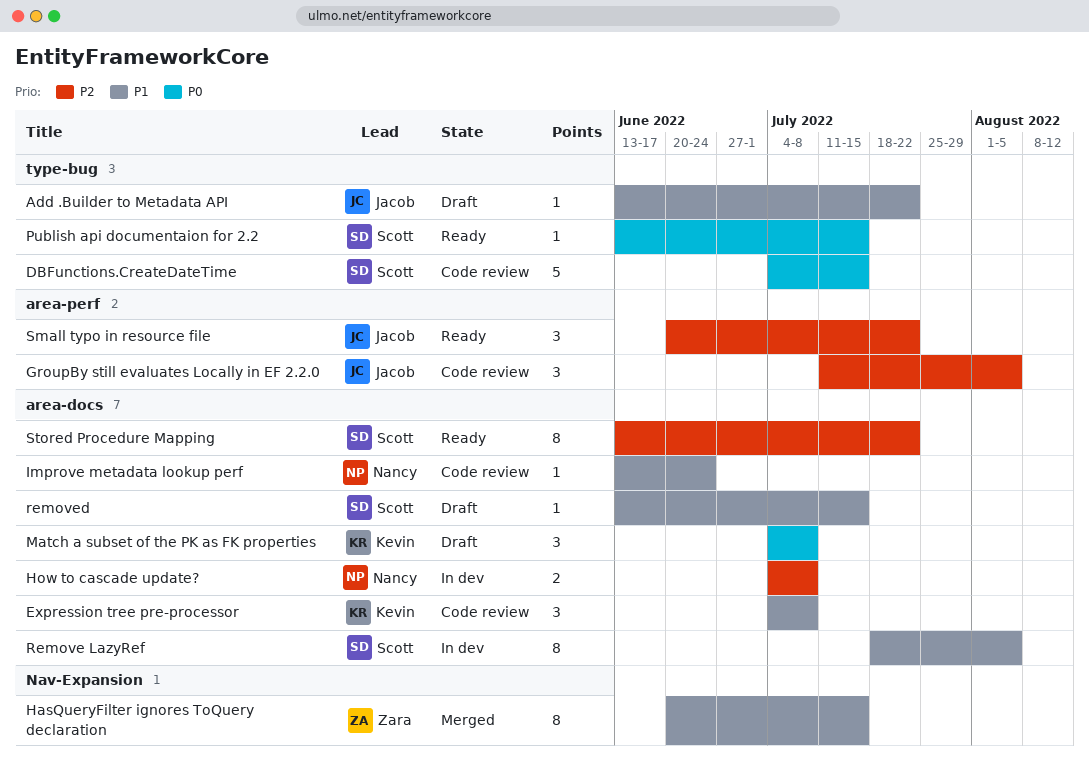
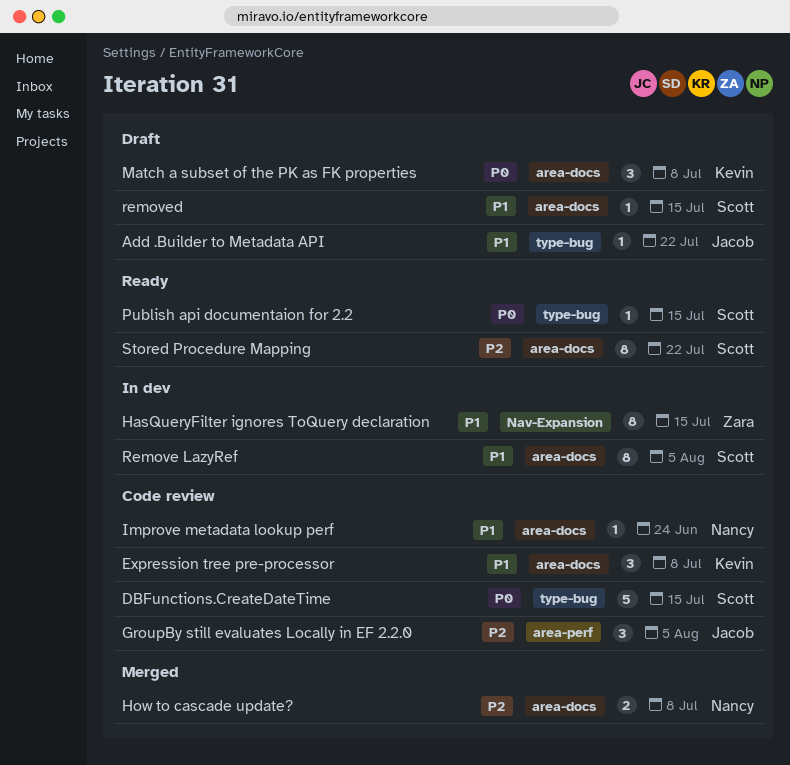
HasQueryFilter ignores ToQuery declaration, status: Merged -> In dev
How to cascade update?, status: In dev -> Merged
Small typo in resource file: present -> none

